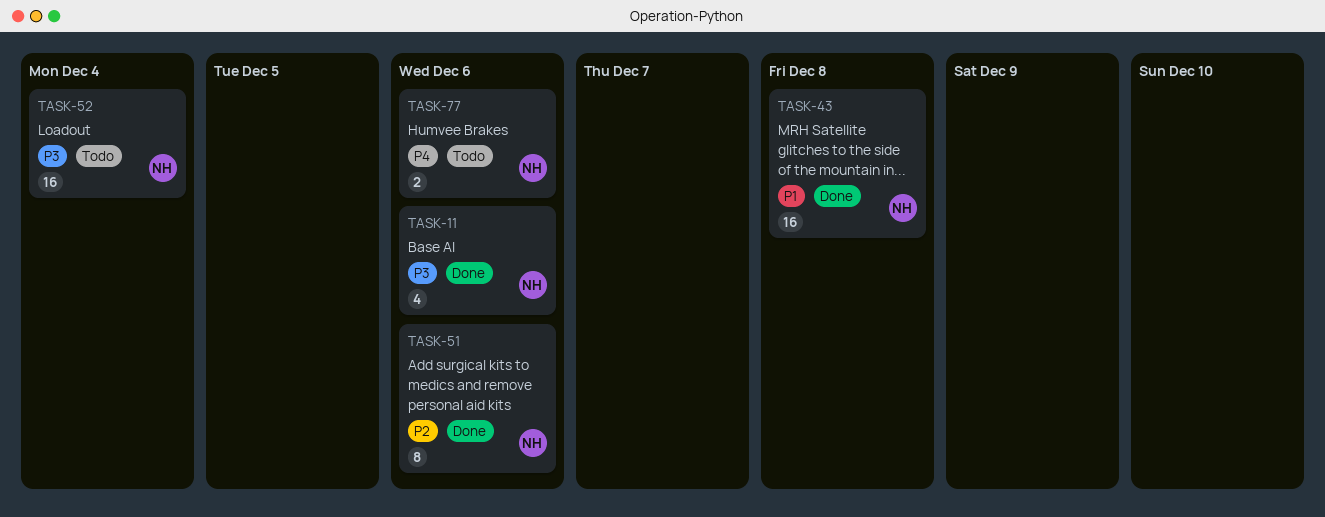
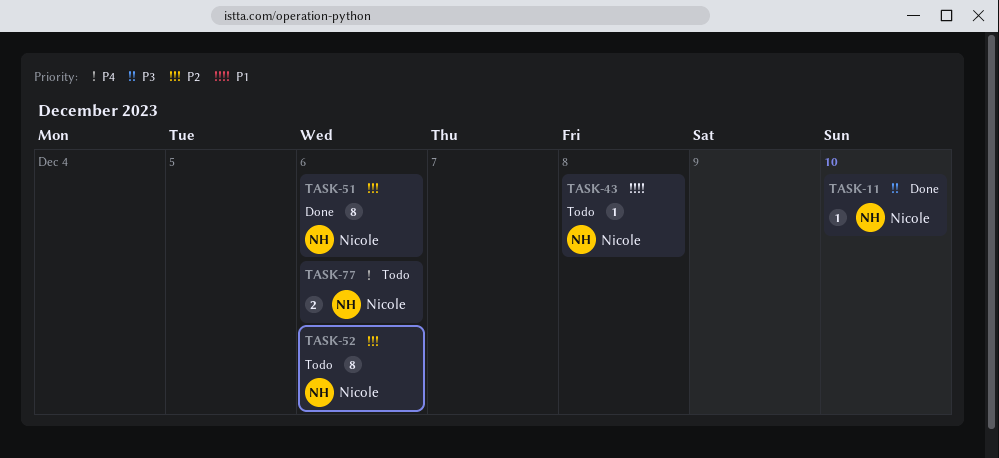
TASK-11, estimate: 4 -> 1
TASK-11, due: Dec 6 -> Dec 10
TASK-43, status: Done -> Todo
TASK-43, estimate: 16 -> 1
TASK-52, priority: P3 -> P2
TASK-52, estimate: 16 -> 8
TASK-52, due: Dec 4 -> Dec 6

